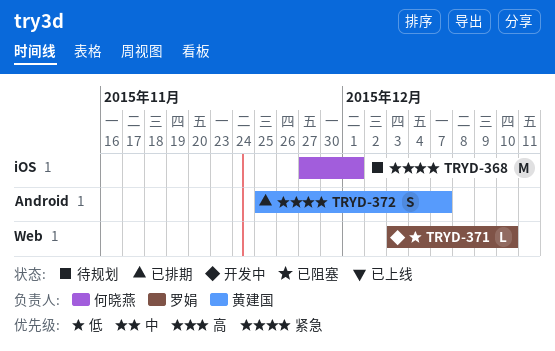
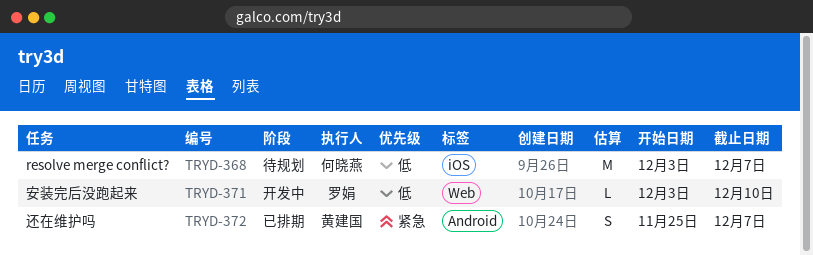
TRYD-368, priority: 紧急 -> 低
TRYD-368, start: Nov 27 -> Dec 3
TRYD-368, due: Dec 1 -> Dec 7

